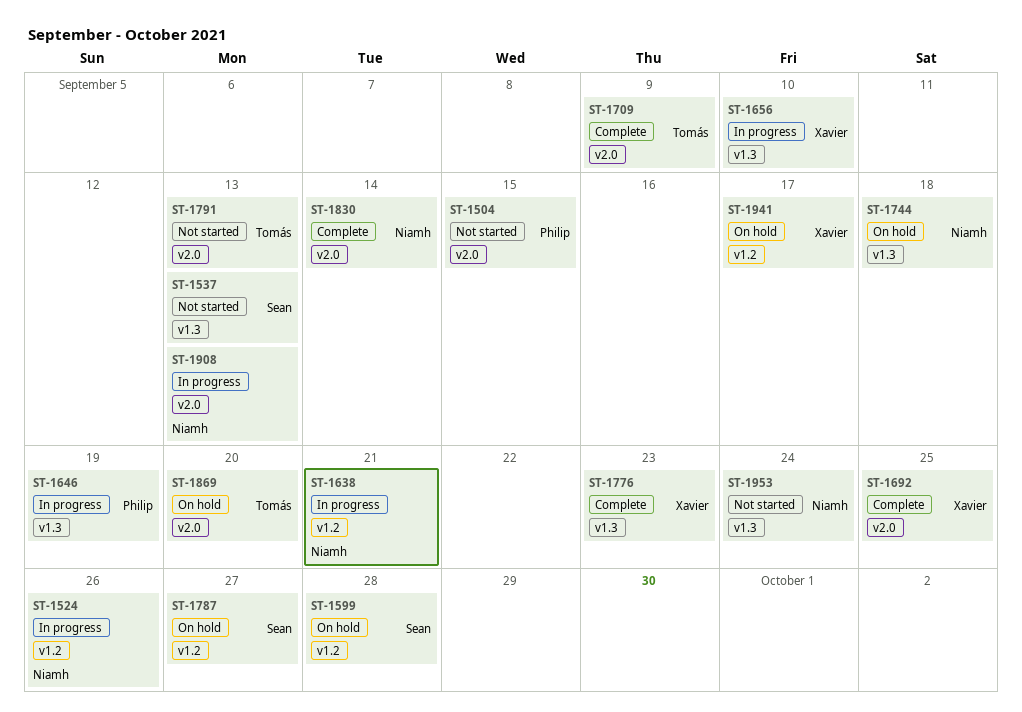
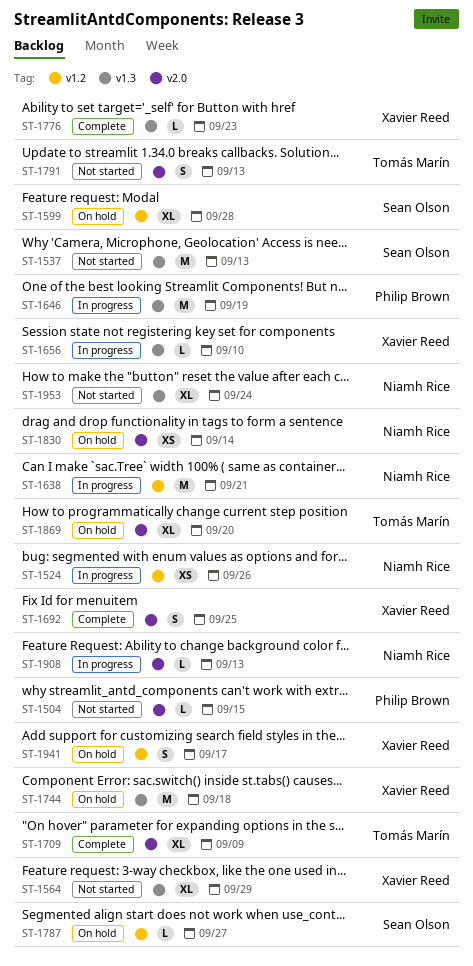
ST-1564: none -> present
ST-1744, owner: Niamh Rice -> Xavier Reed
ST-1830, status: Complete -> On hold

